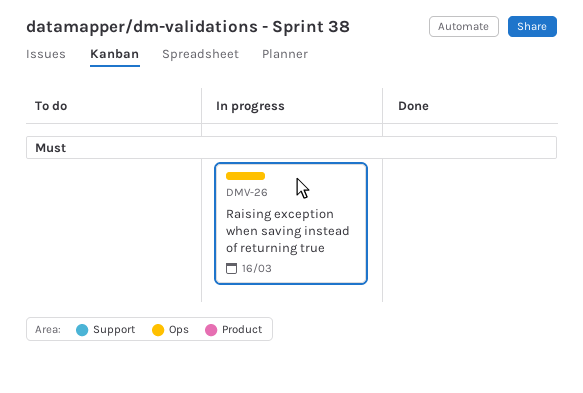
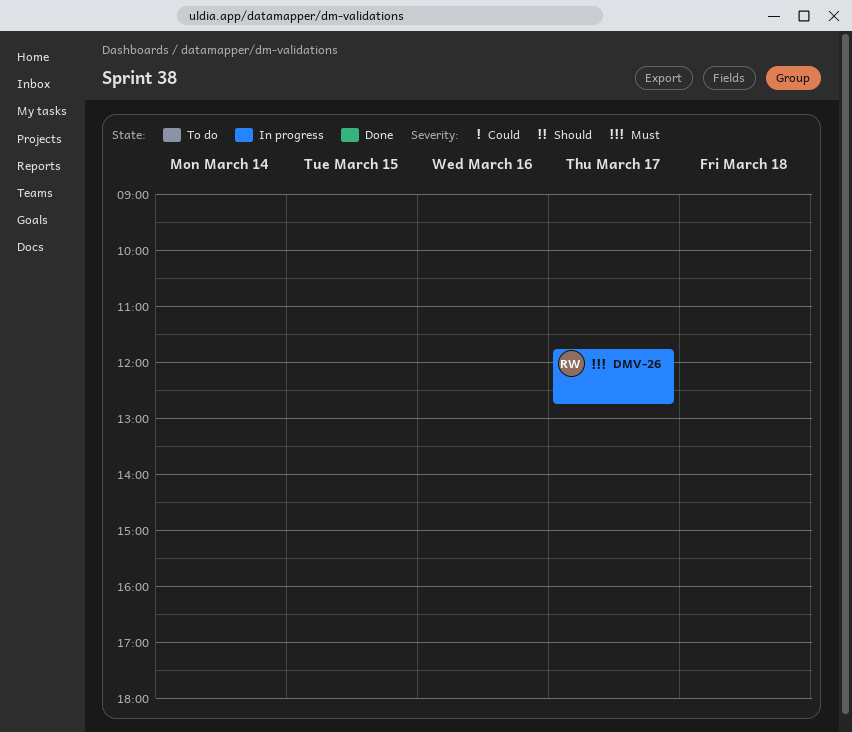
DMV-26, day: Mar 16 -> Mar 17

